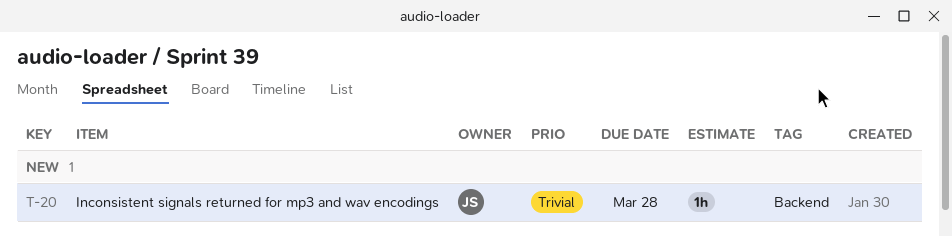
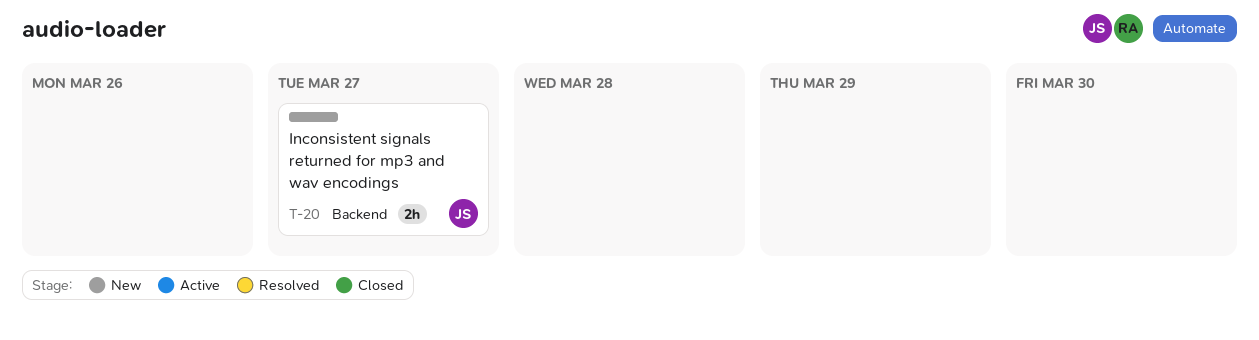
T-20, estimate: 1h -> 2h
T-20, due: Mar 28 -> Mar 27

